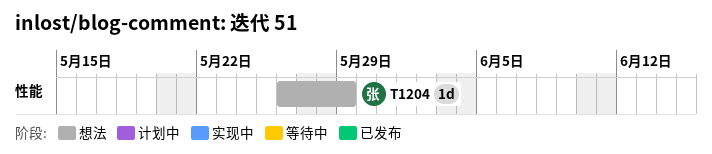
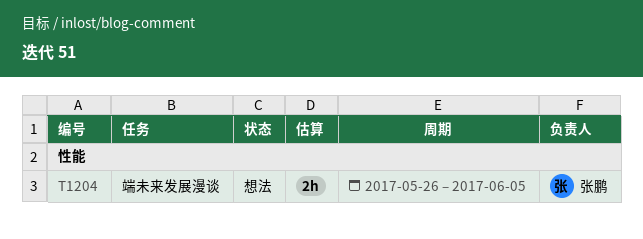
T1204, estimate: 1d -> 2h
T1204, due: May 29 -> Jun 5

